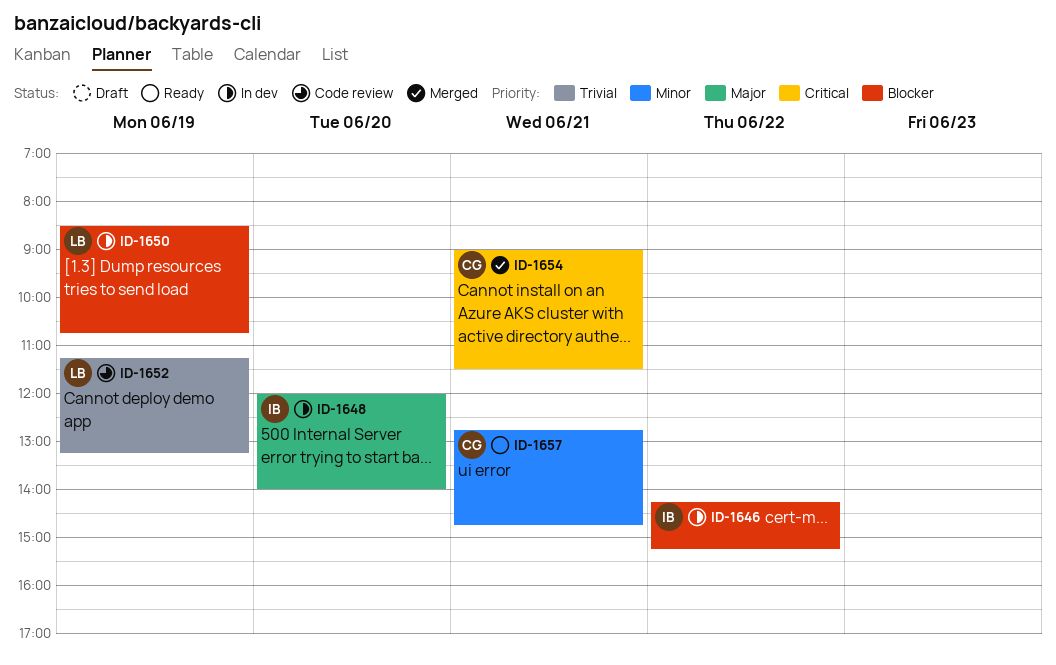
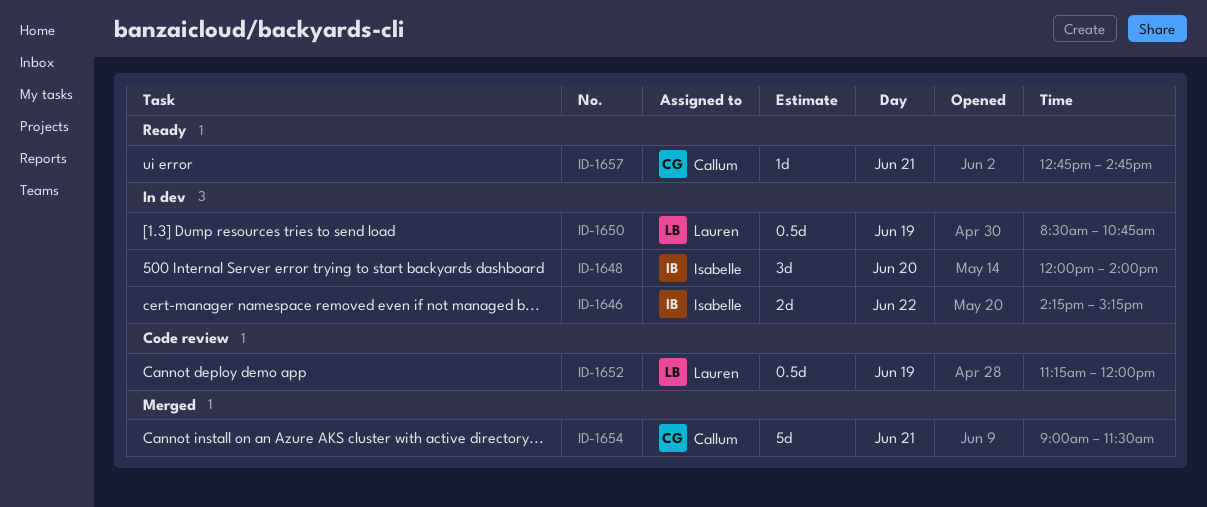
ID-1652, ends: 13:15 -> 12:00

